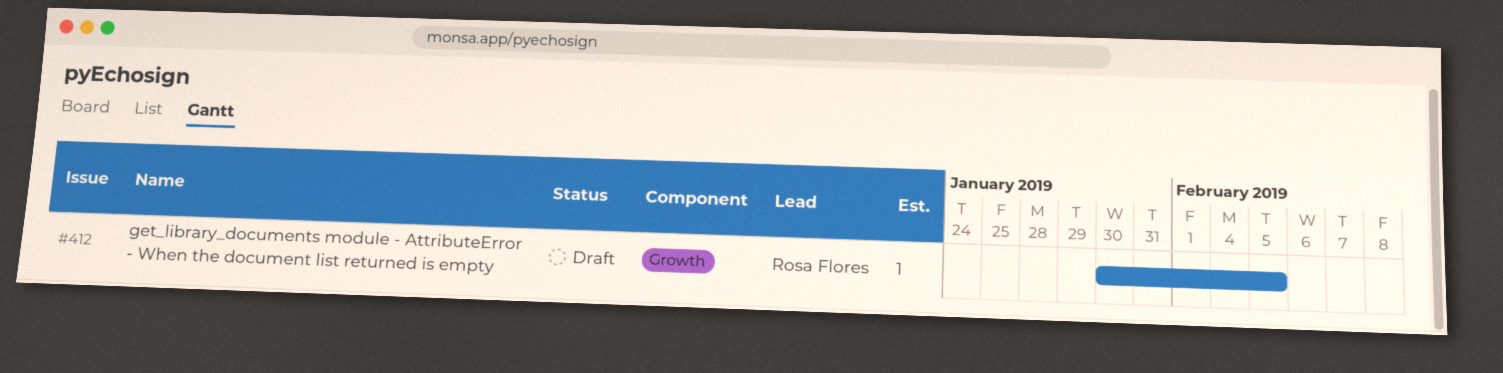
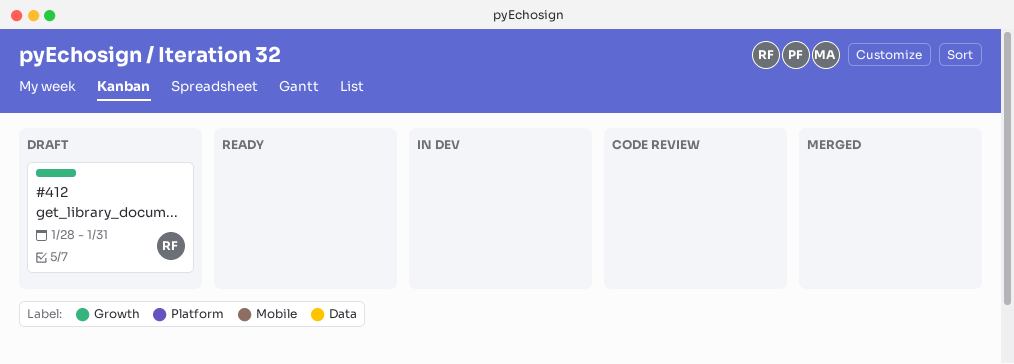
#412, start: Jan 30 -> Jan 28
#412, due: Feb 5 -> Jan 31

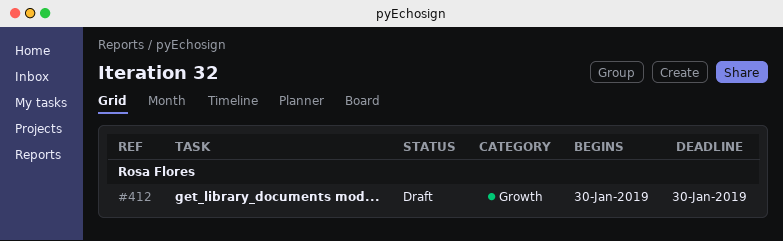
#412, start: Jan 28 -> Jan 30
#412, due: Jan 31 -> Jan 30

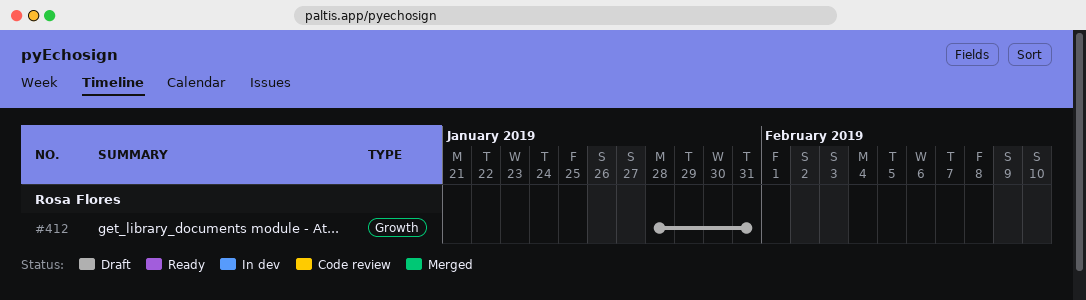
#412, start: Jan 30 -> Jan 28
#412, due: Jan 30 -> Jan 31

